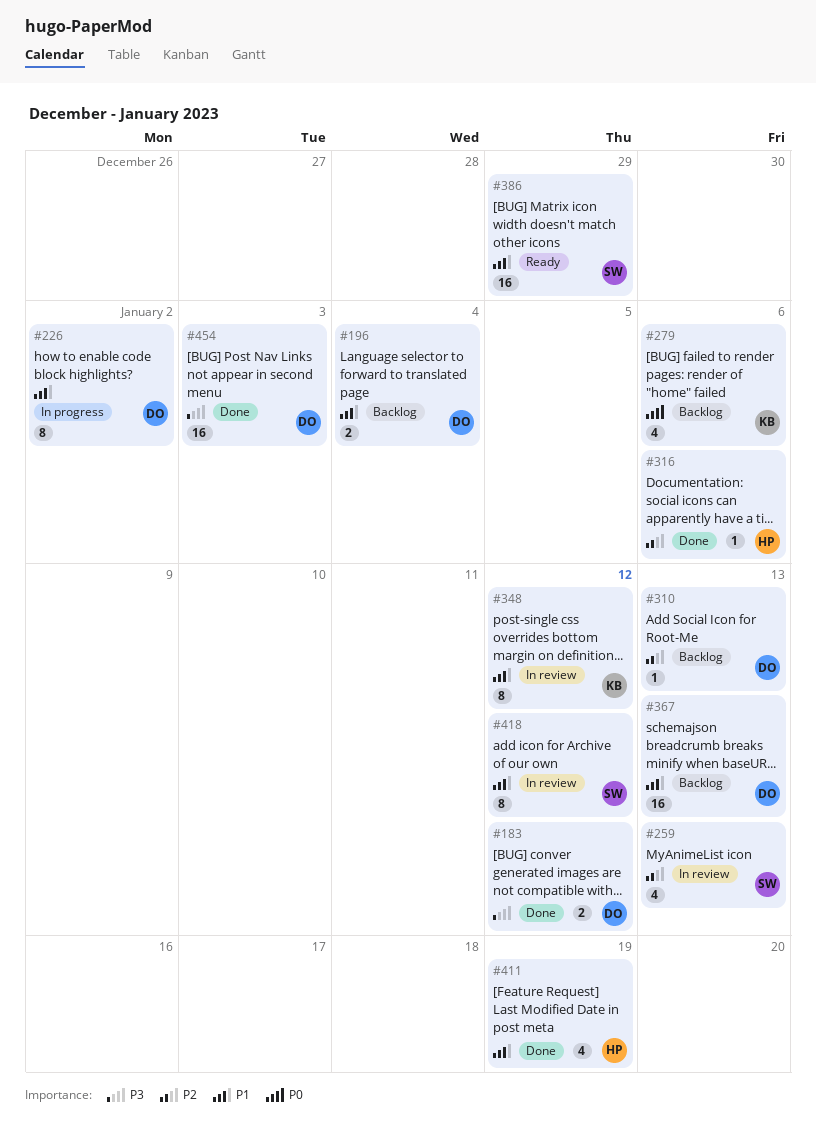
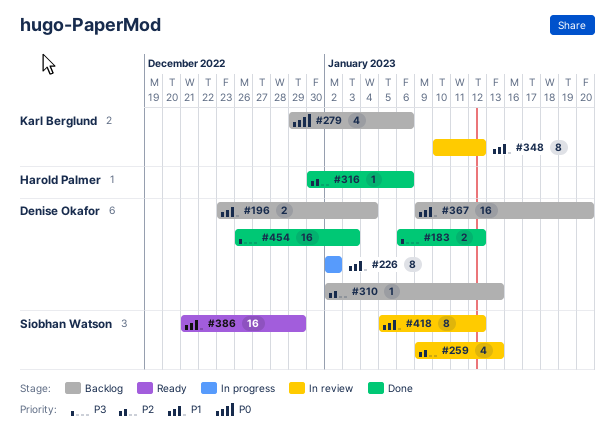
#367, due: Jan 13 -> Jan 20
#411: present -> none

